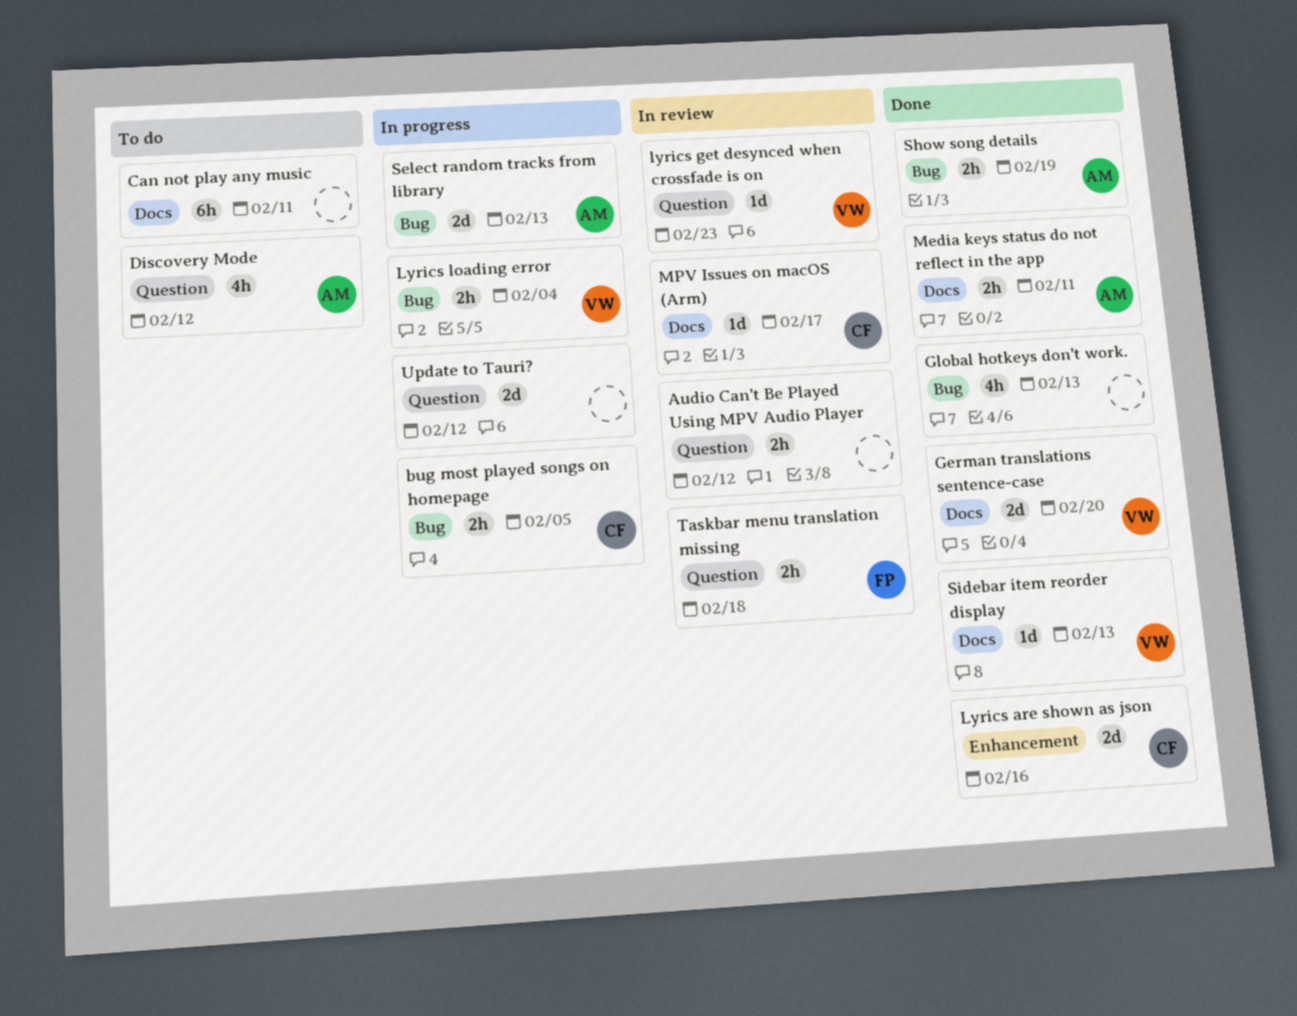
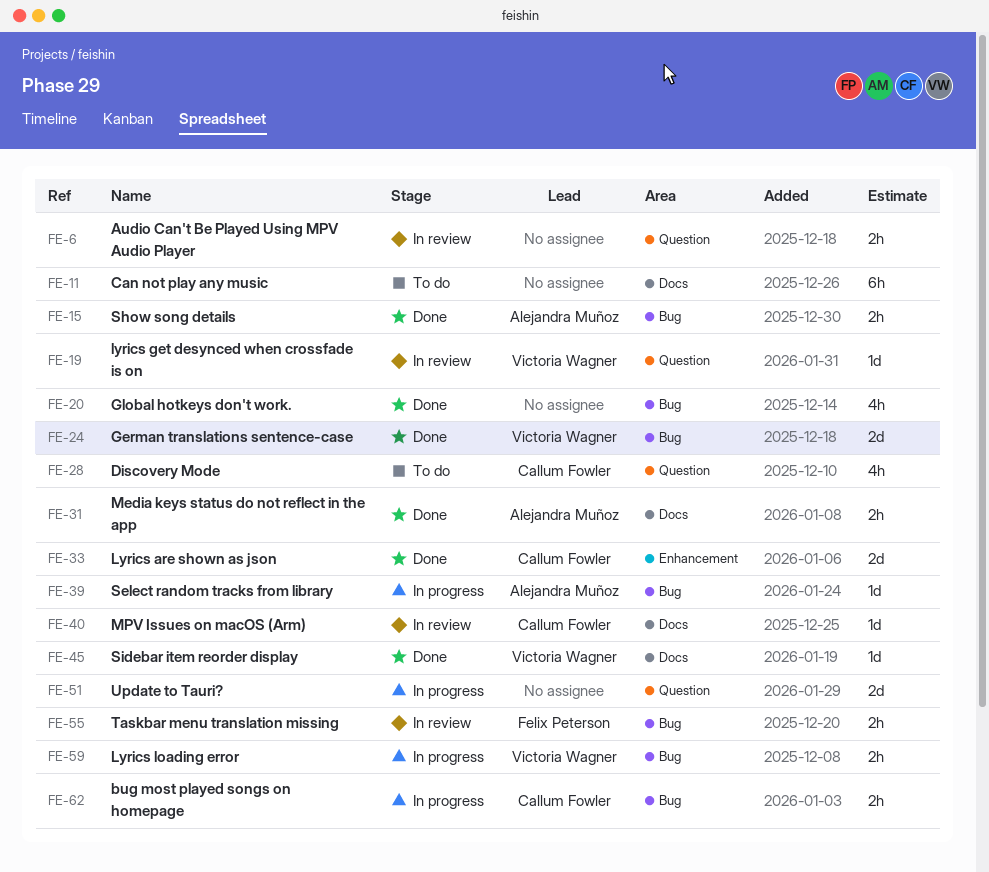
Discovery Mode, owner: Alejandra Muñoz -> Callum Fowler
German translations sentence-case, label: Docs -> Bug
Select random tracks from library, estimate: 2d -> 1d
Taskbar menu translation missing, label: Question -> Bug

